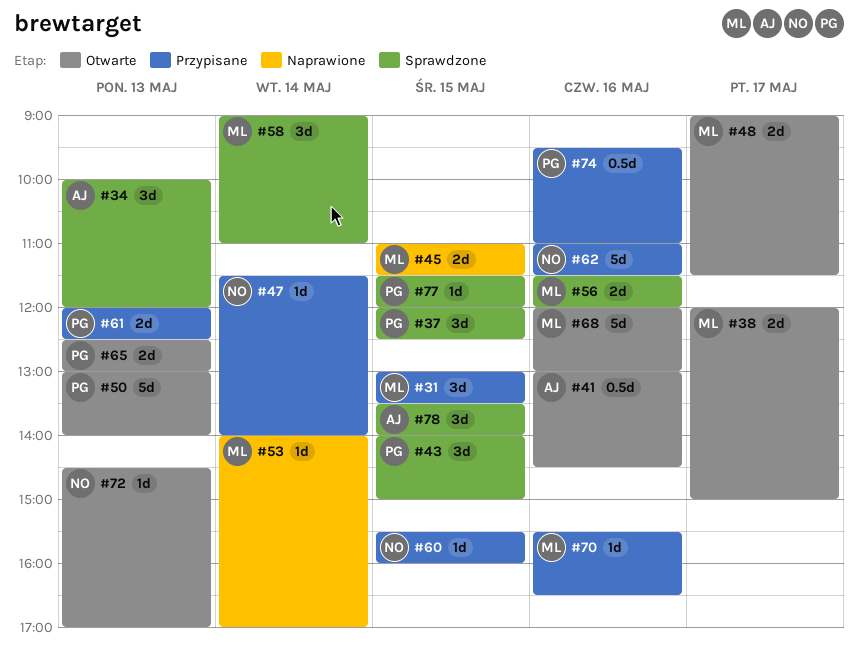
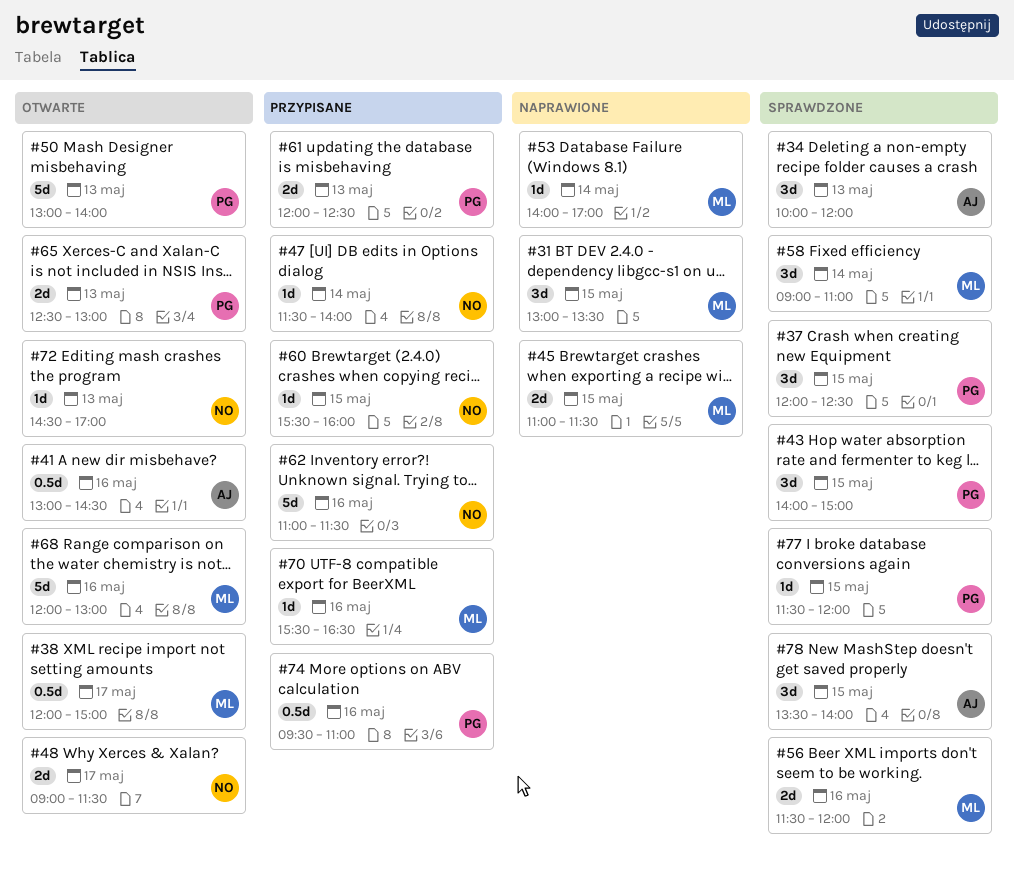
#31, status: Przypisane -> Naprawione
#38, estimate: 2d -> 0.5d
#48, owner: ML -> NO

